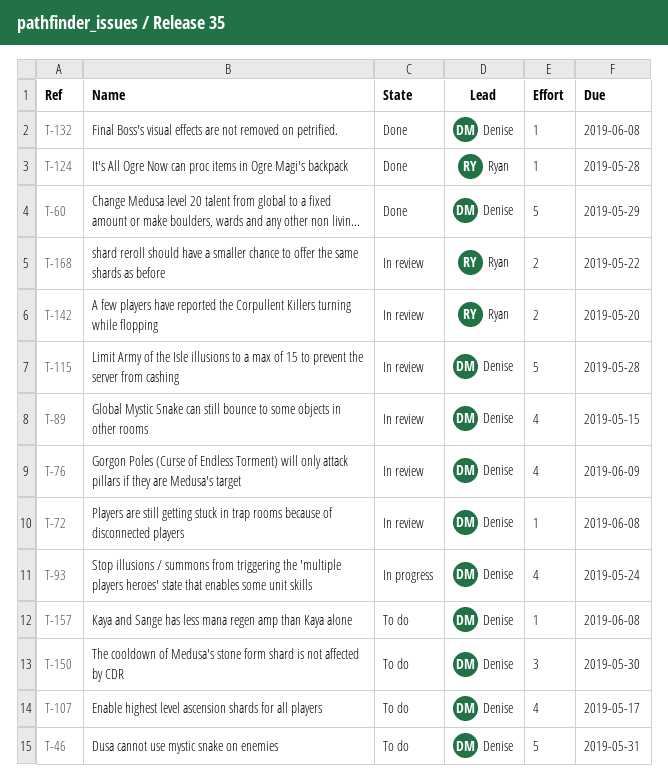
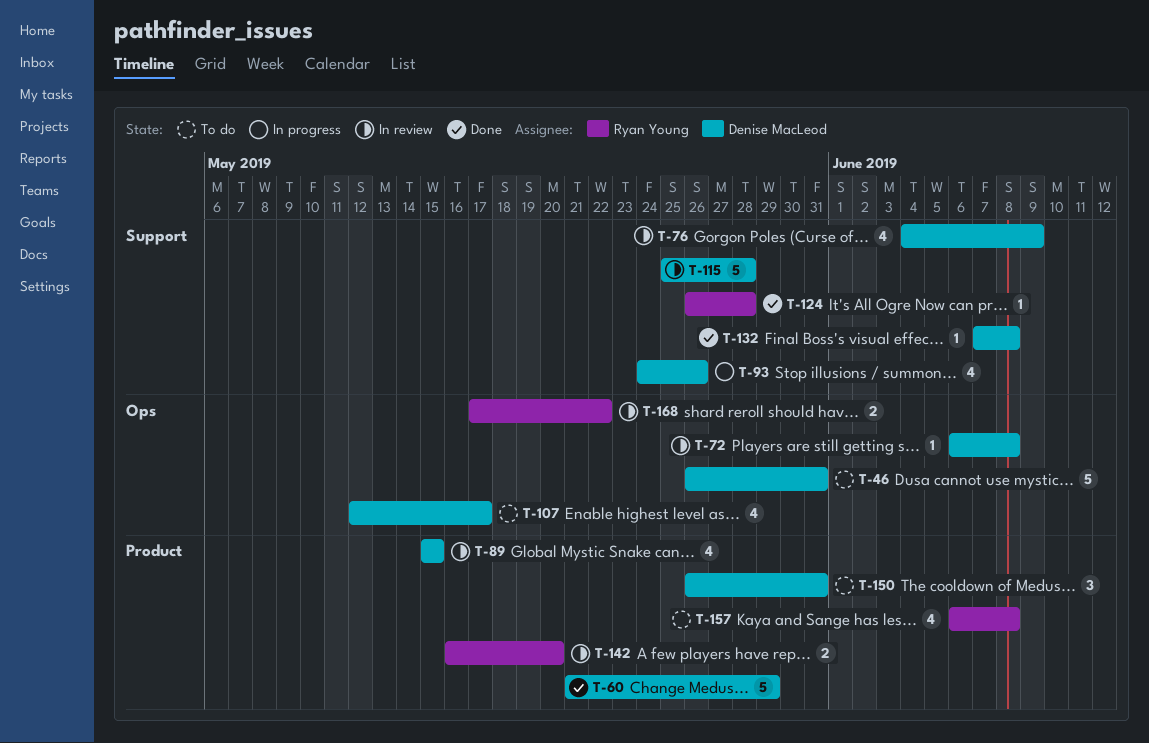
T-93, due: May 24 -> May 26
T-150, due: May 30 -> May 31
T-157, owner: Denise MacLeod -> Ryan Young
T-157, estimate: 1 -> 4

